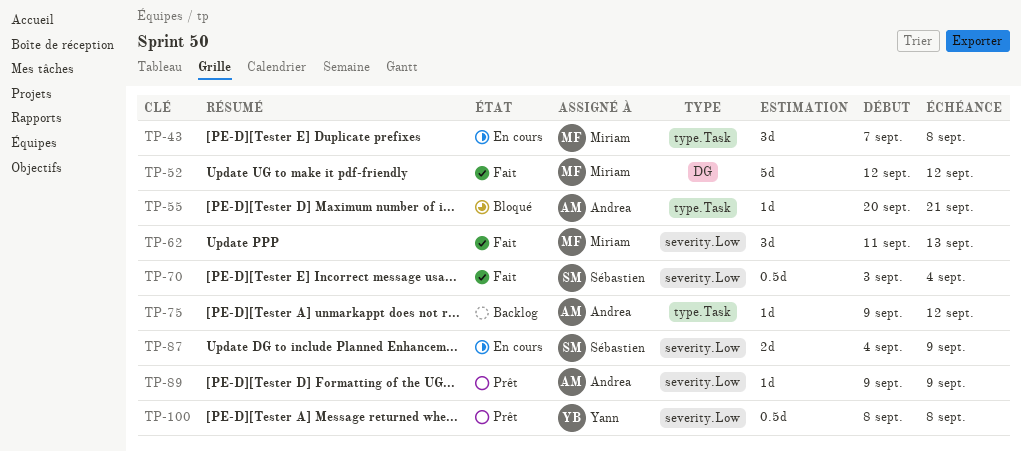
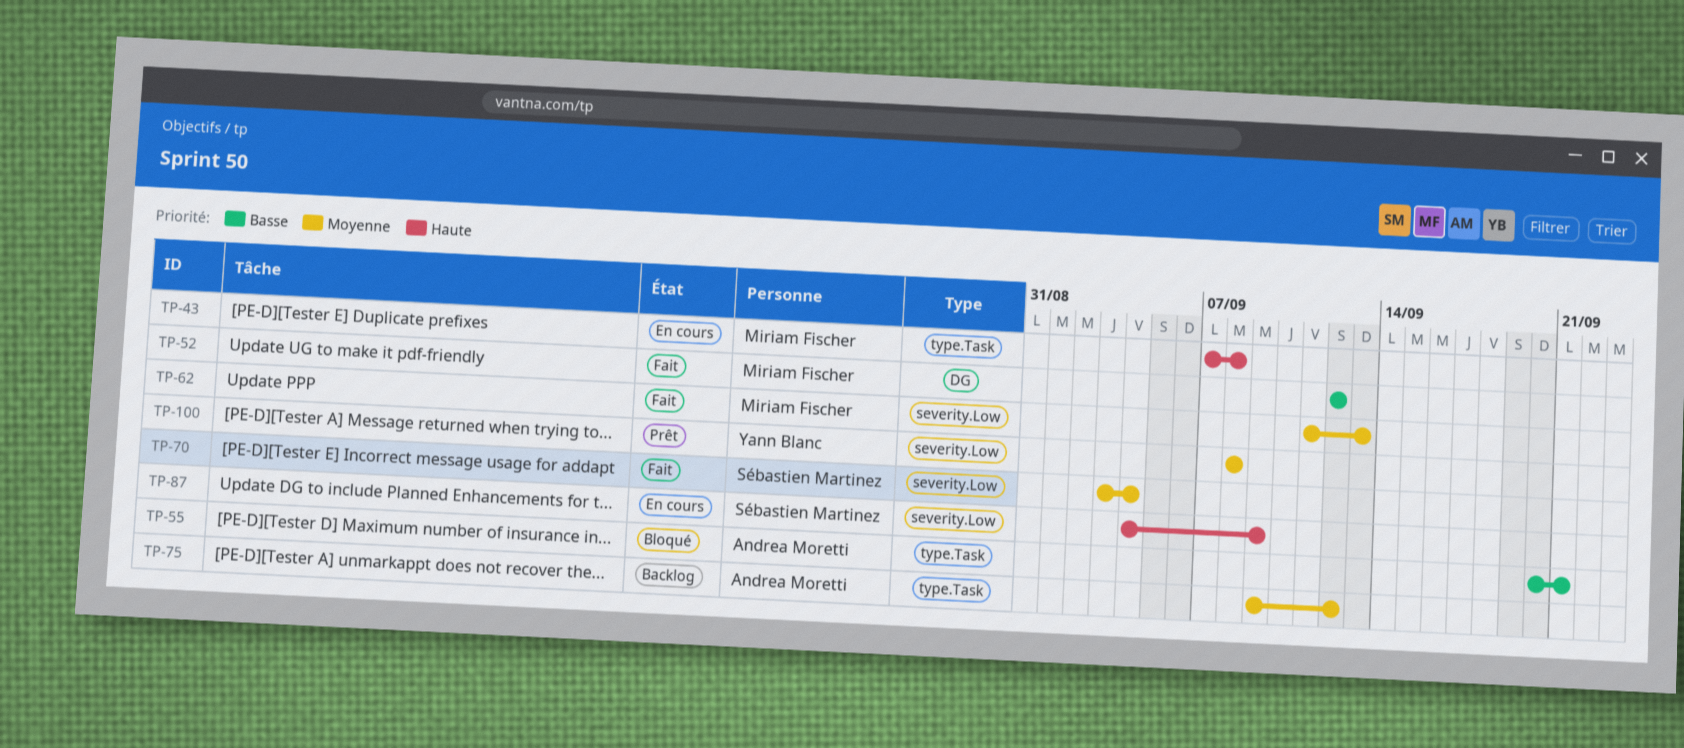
TP-89: present -> none

